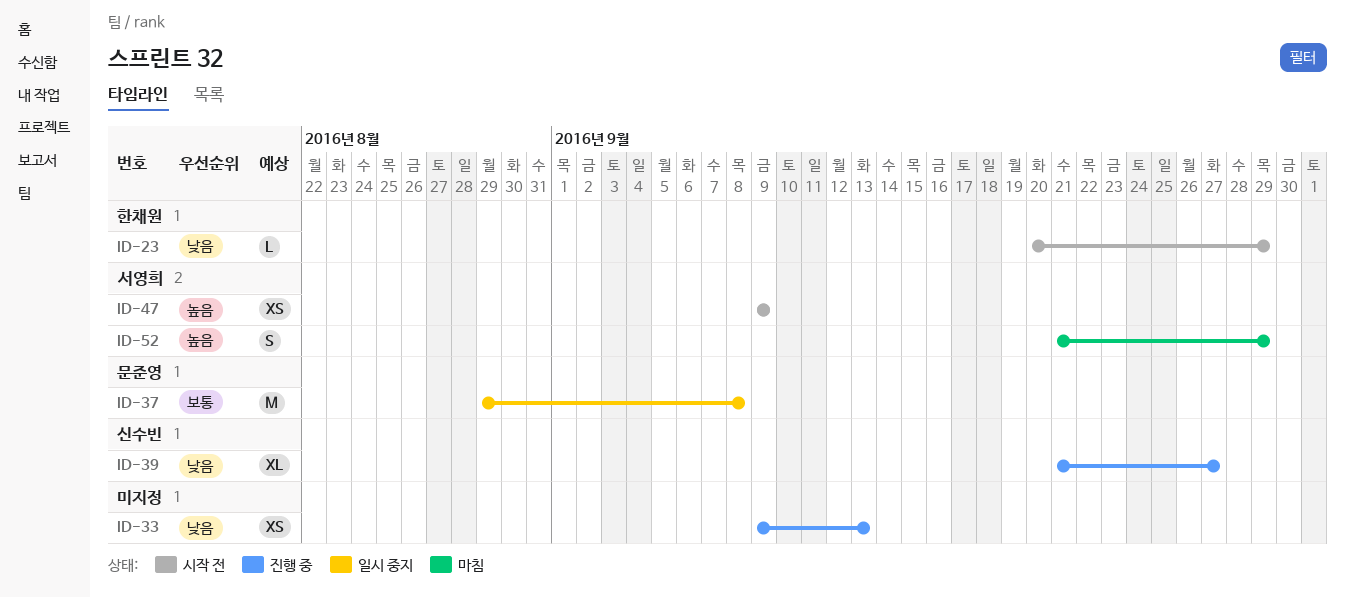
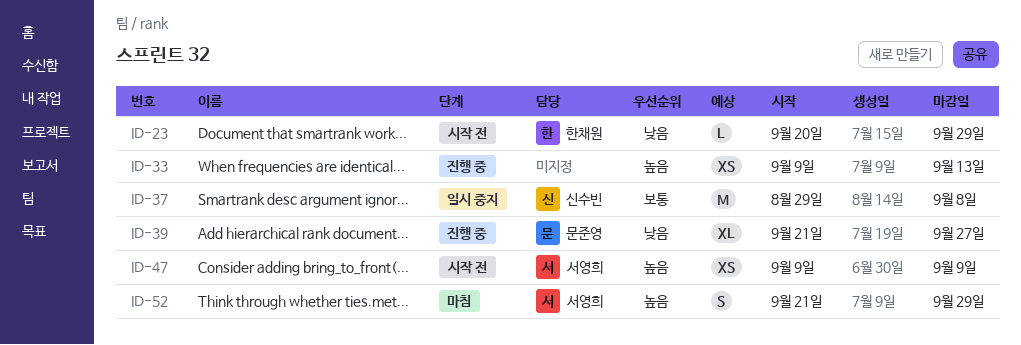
ID-33, priority: 낮음 -> 높음
ID-37, owner: 문준영 -> 신수빈
ID-39, owner: 신수빈 -> 문준영

